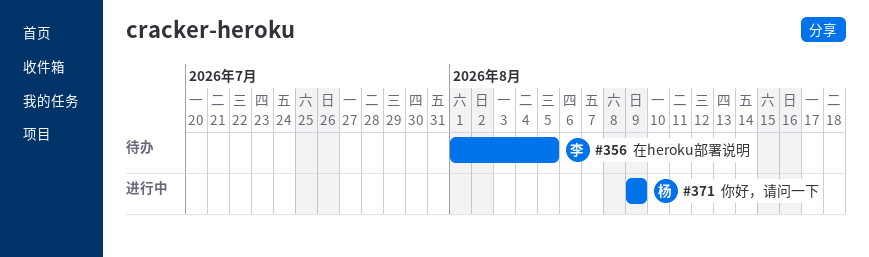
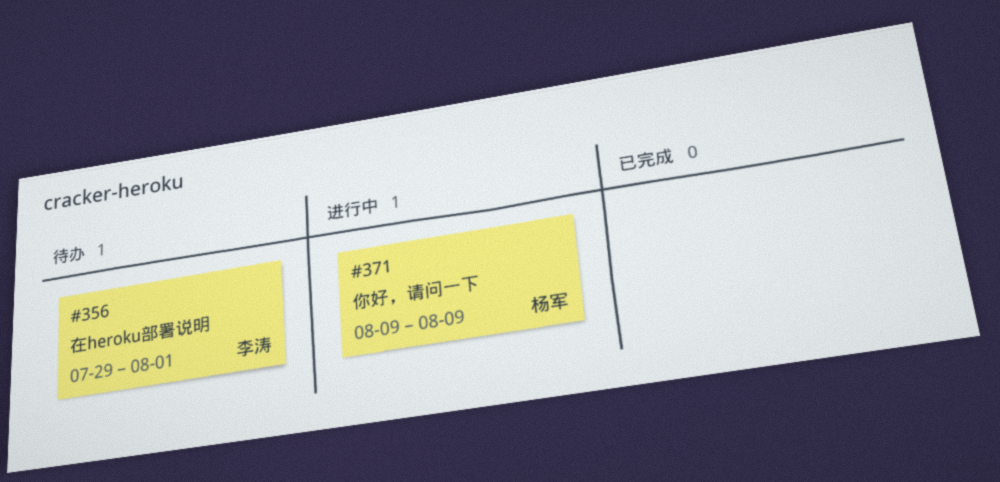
#356, start: Aug 1 -> Jul 29
#356, due: Aug 5 -> Aug 1

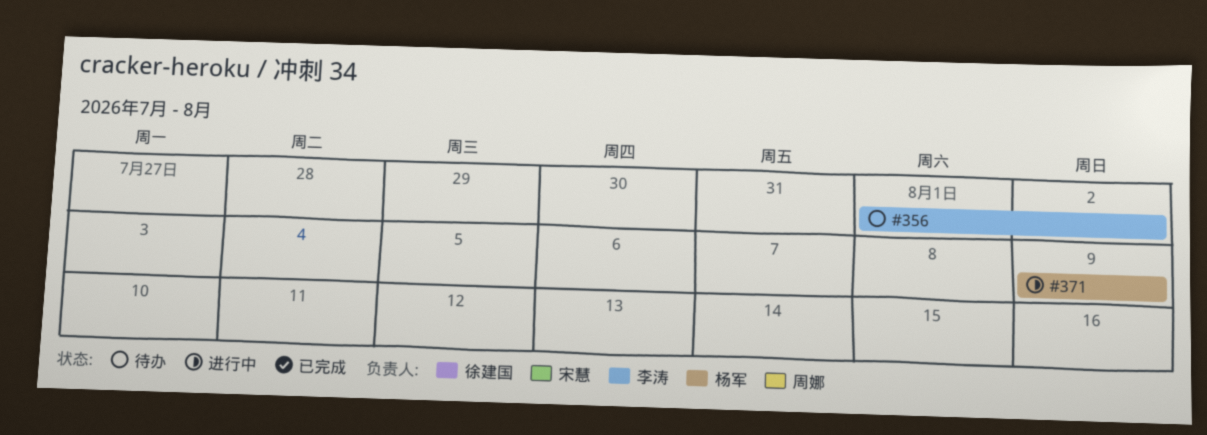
#356, start: Jul 29 -> Aug 1
#356, due: Aug 1 -> Aug 2

